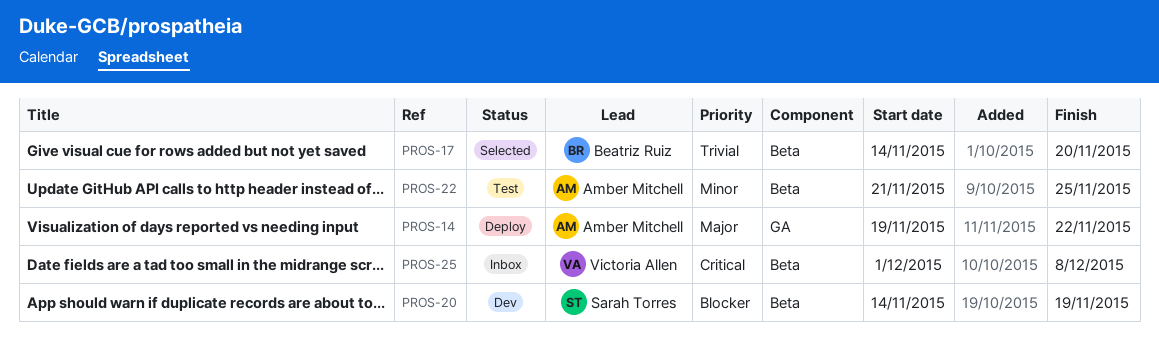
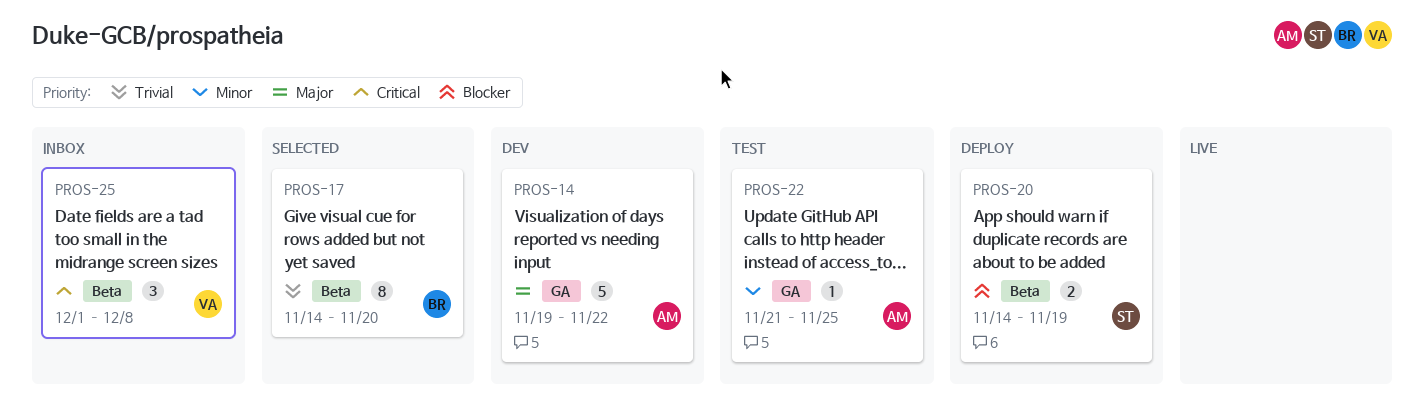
PROS-14, status: Deploy -> Dev
PROS-20, status: Dev -> Deploy
PROS-22, label: Beta -> GA

